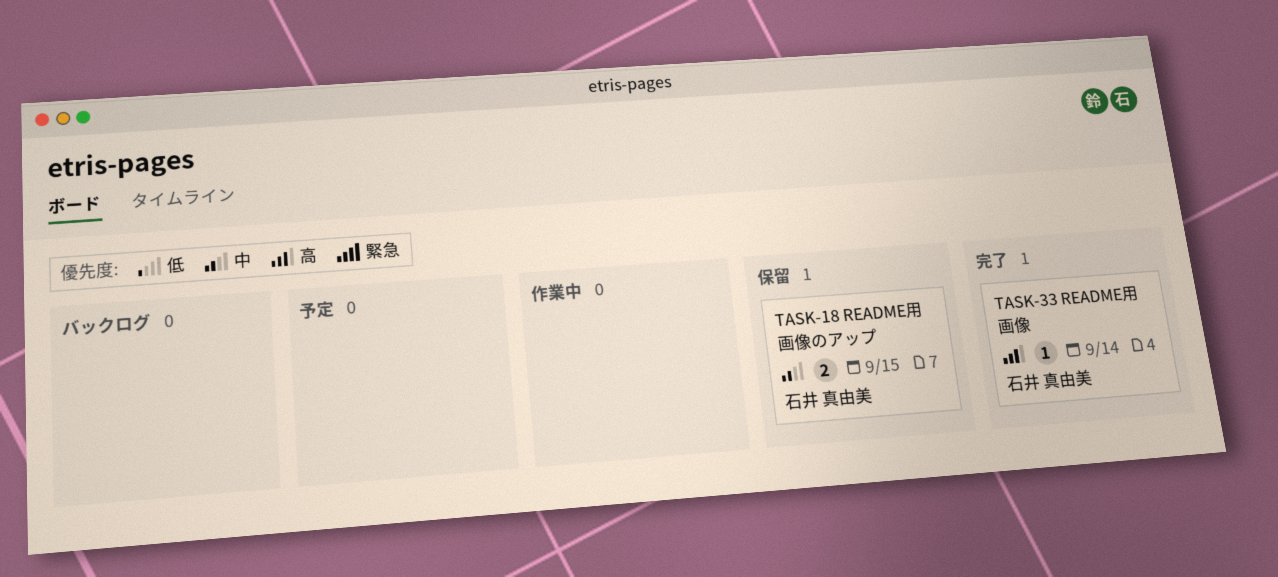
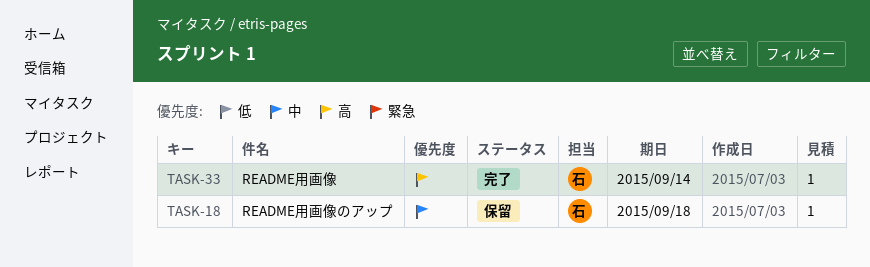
TASK-18, estimate: 2 -> 1
TASK-18, due: Sep 15 -> Sep 18

